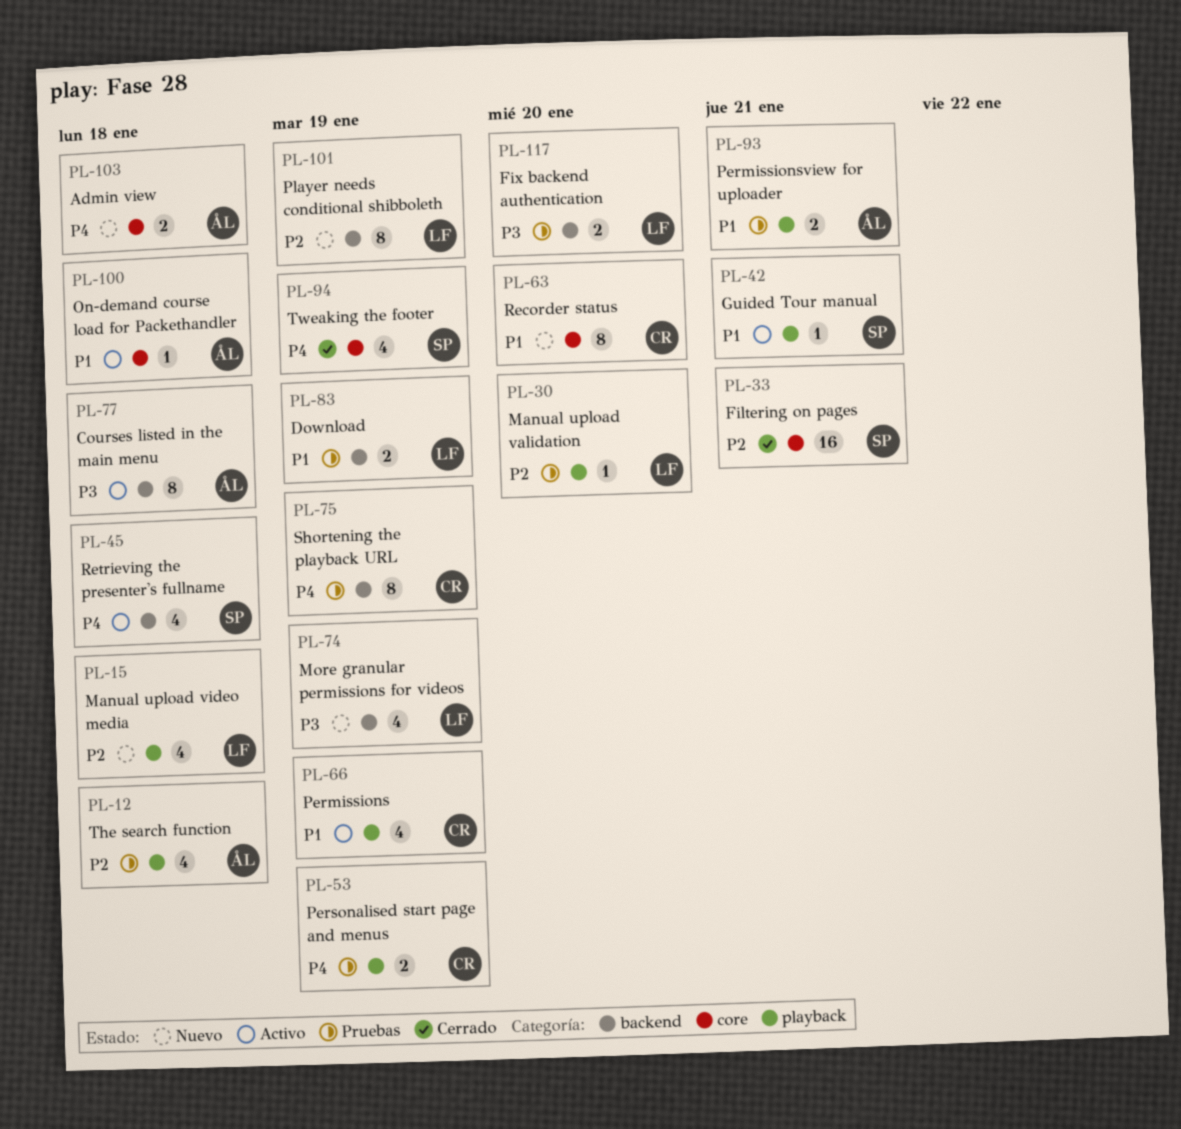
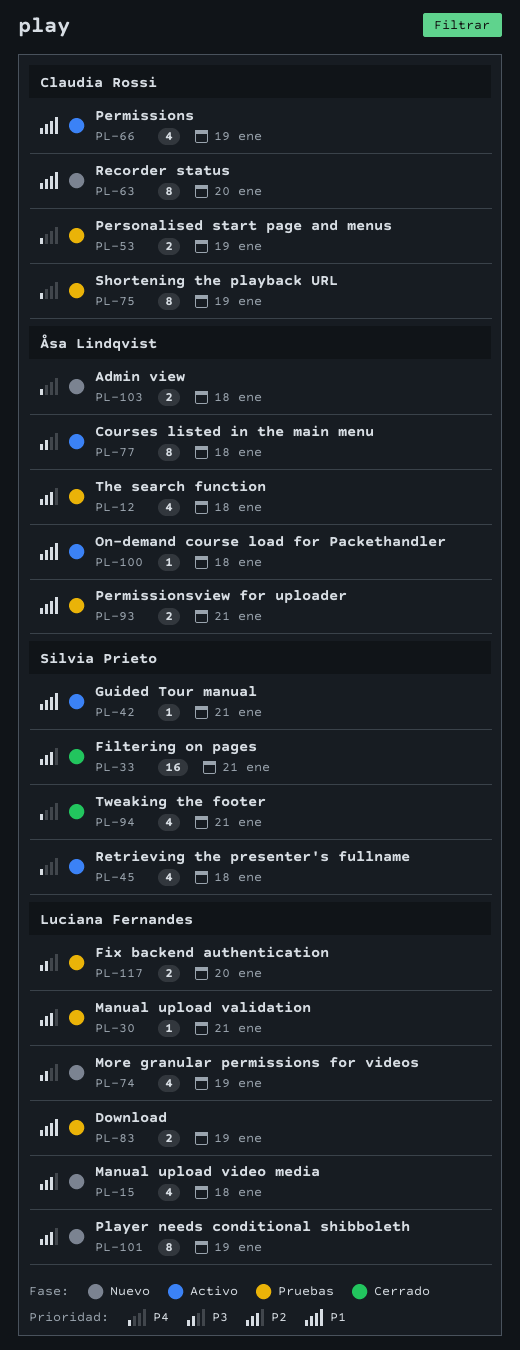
PL-30, due: Jan 20 -> Jan 21
PL-94, due: Jan 19 -> Jan 21

